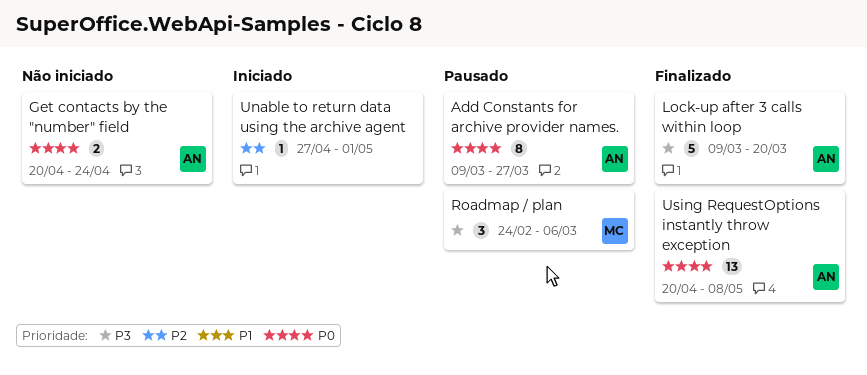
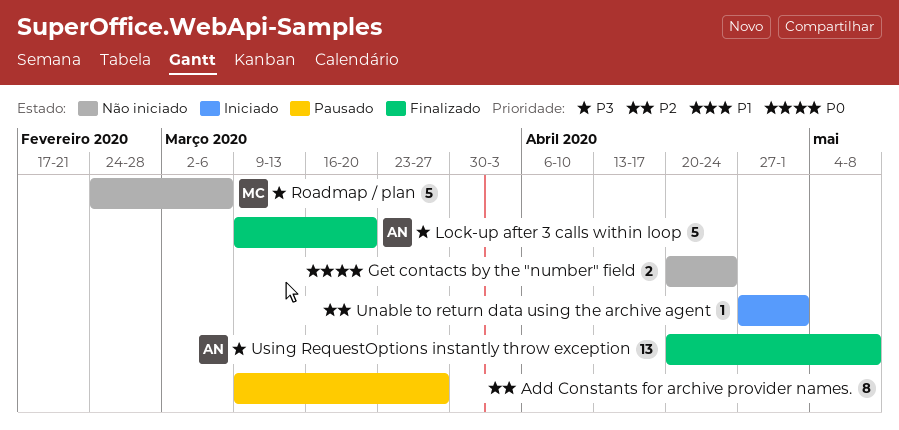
Add Constants for archive provider names., owner: AN -> none
Add Constants for archive provider names., priority: P0 -> P2
Get contacts by the "number" field, owner: AN -> none
Roadmap / plan, status: Pausado -> Não iniciado
Roadmap / plan, estimate: 3 -> 5
Using RequestOptions instantly throw exception, priority: P0 -> P3

